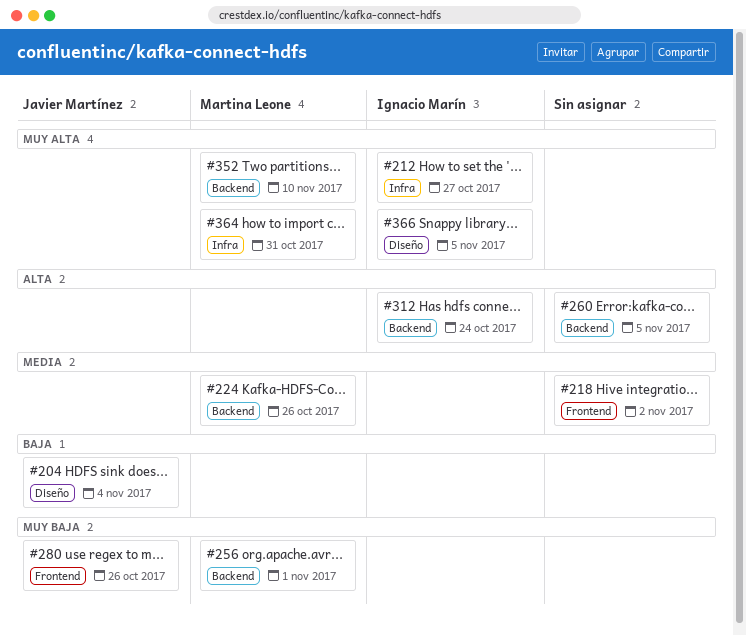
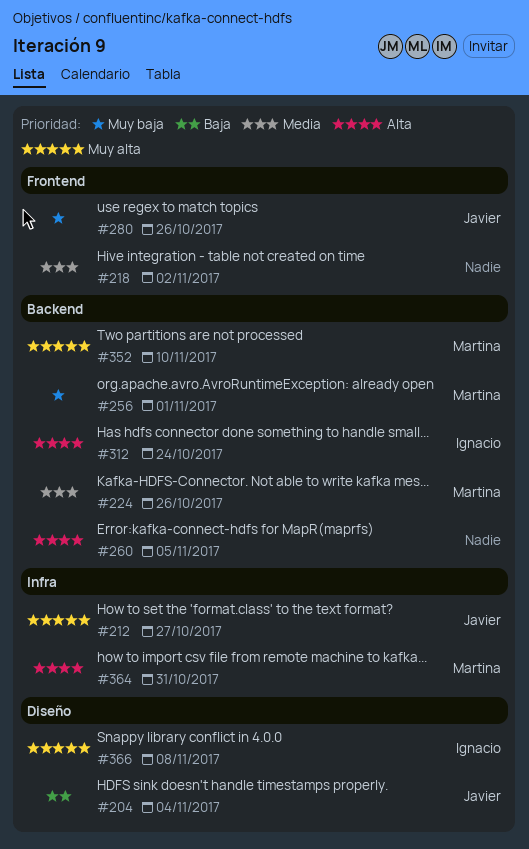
#212, owner: Ignacio Marín -> Javier Martínez
#364, priority: Muy alta -> Alta
#366, due: Nov 5 -> Nov 8

